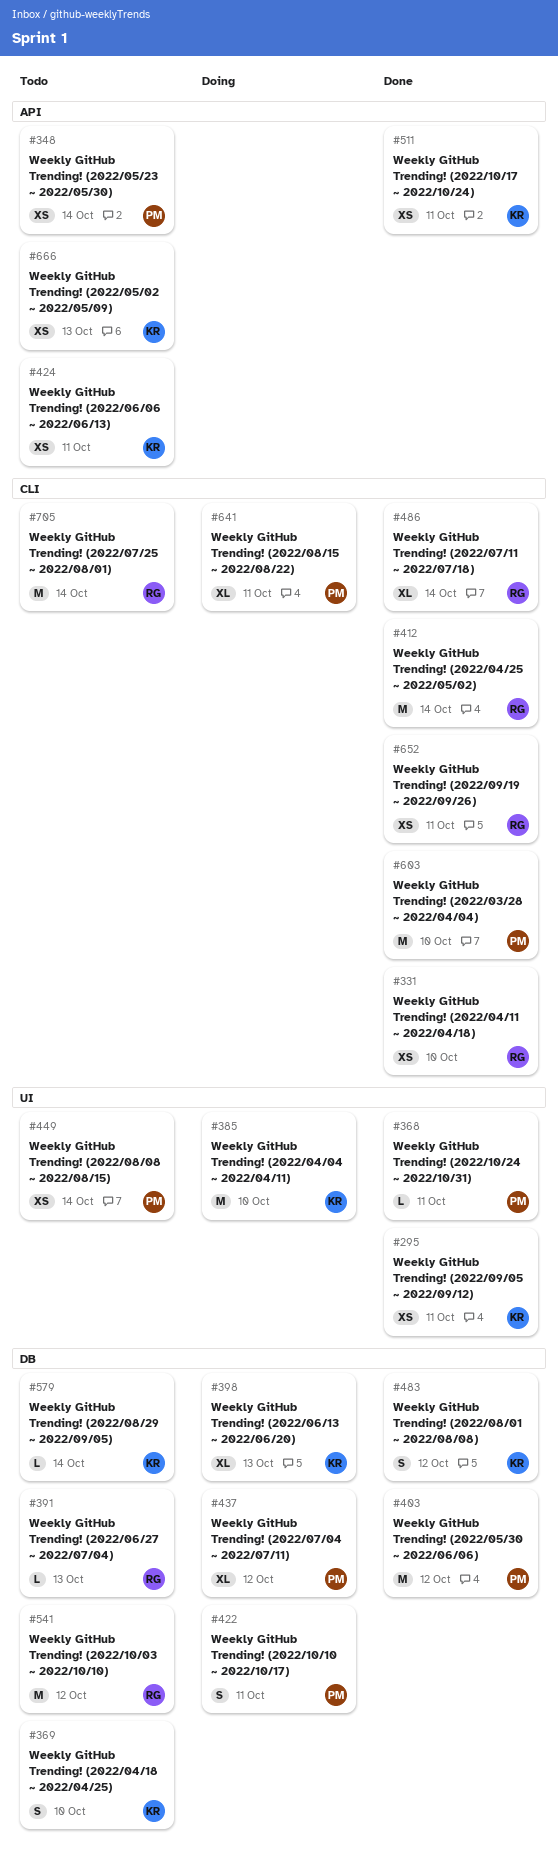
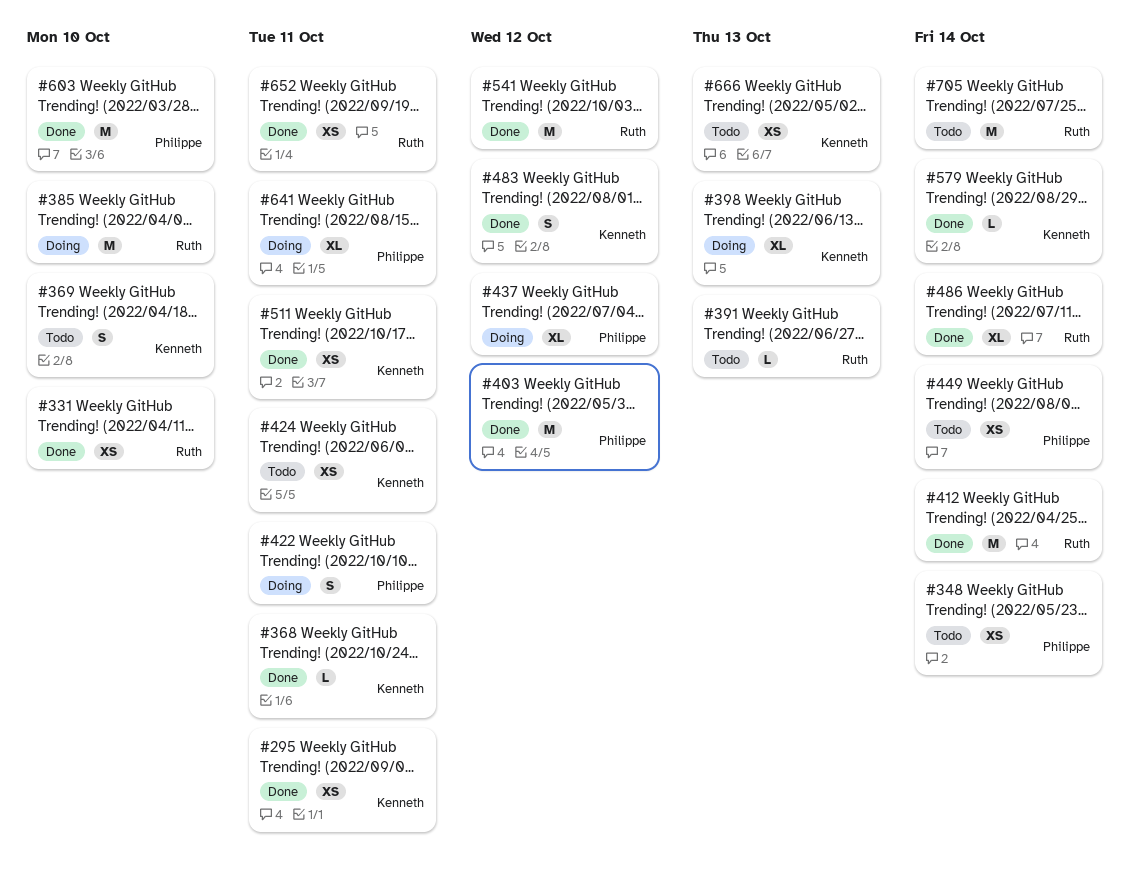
#368, owner: Philippe -> Kenneth
#385, owner: Kenneth -> Ruth
#541, status: Todo -> Done
#579, status: Todo -> Done

